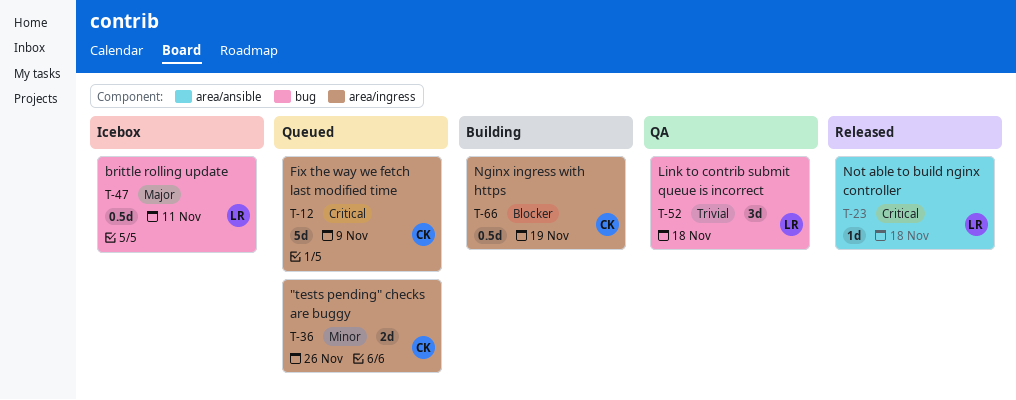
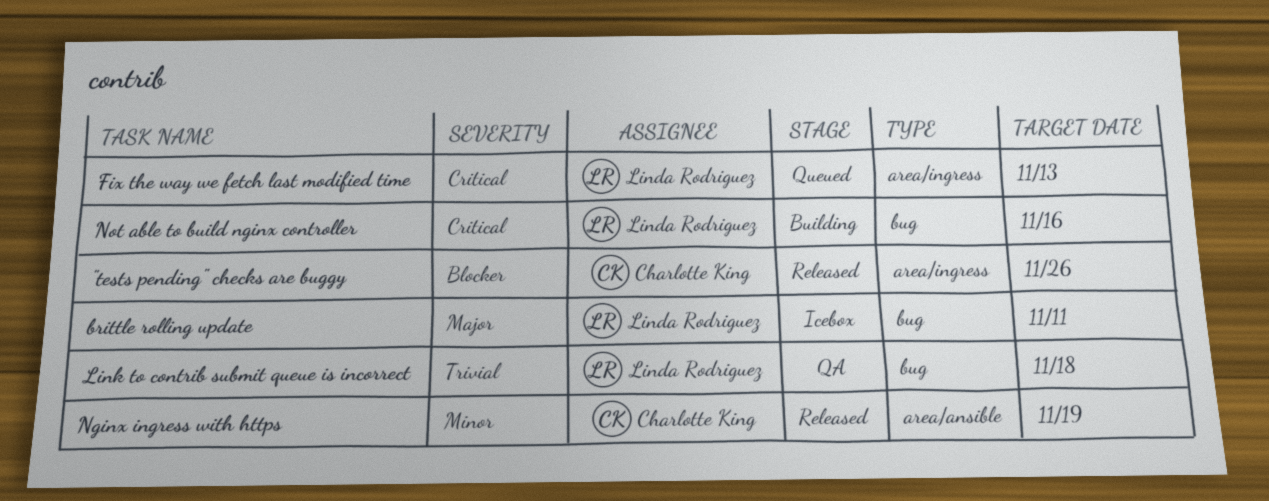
"tests pending" checks are buggy, status: Queued -> Released
"tests pending" checks are buggy, priority: Minor -> Blocker
Fix the way we fetch last modified time, owner: Charlotte King -> Linda Rodriguez
Fix the way we fetch last modified time, due: Nov 9 -> Nov 13
Nginx ingress with https, status: Building -> Released
Nginx ingress with https, priority: Blocker -> Minor
Nginx ingress with https, label: area/ingress -> area/ansible
Not able to build nginx controller, status: Released -> Building
Not able to build nginx controller, label: area/ansible -> bug
Not able to build nginx controller, due: Nov 18 -> Nov 16

